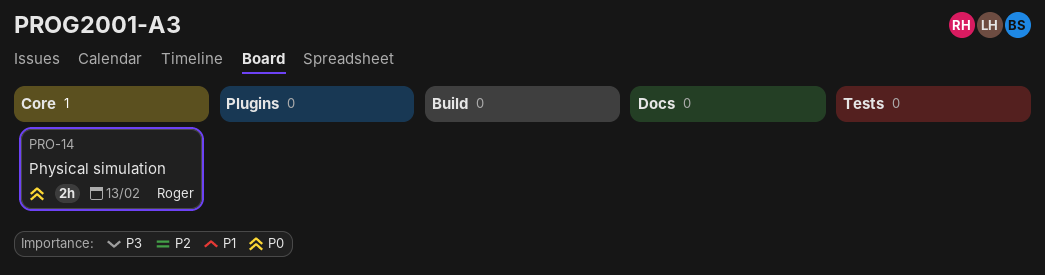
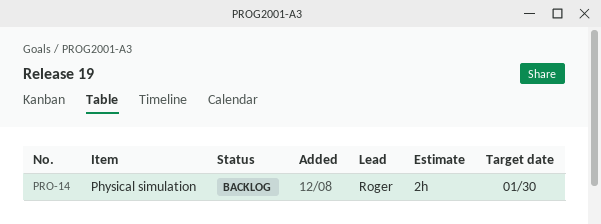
PRO-14, due: Feb 13 -> Jan 30

